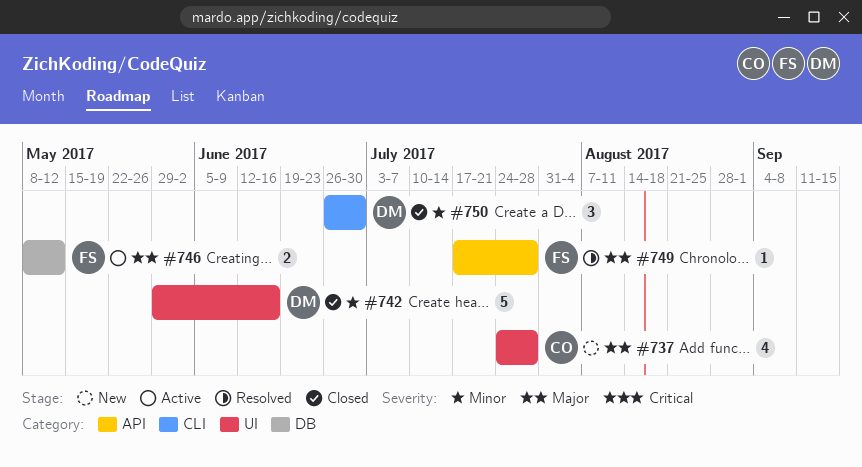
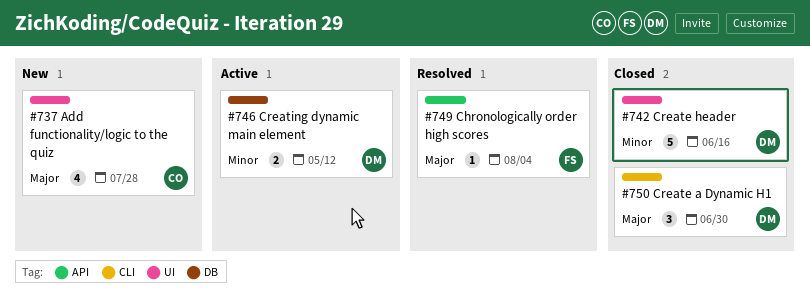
#746, owner: FS -> DM
#746, priority: Major -> Minor
#749, due: Jul 28 -> Aug 4
#750, priority: Minor -> Major

